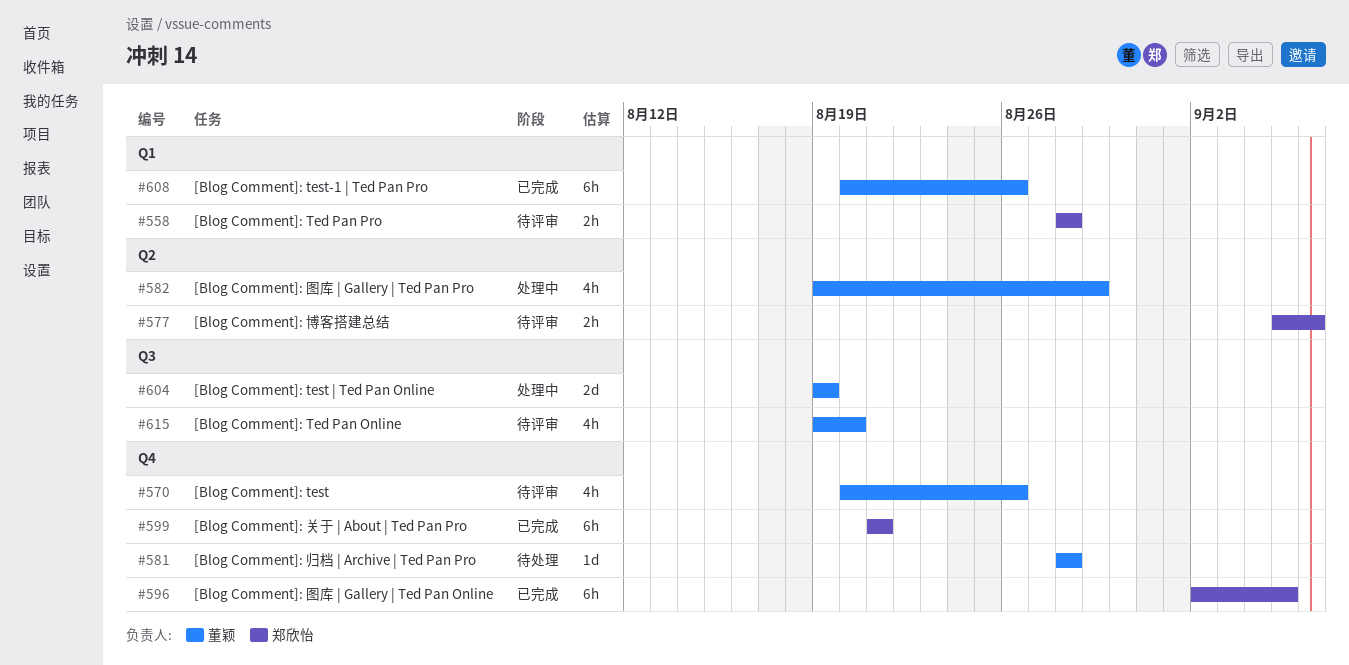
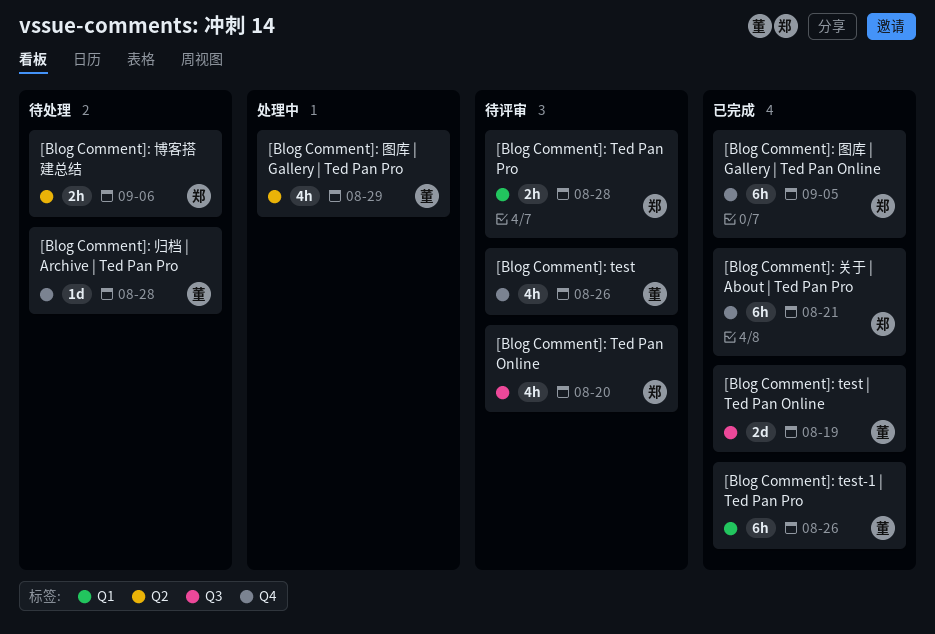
[Blog Comment]: Ted Pan Online, owner: 董颖 -> 郑欣怡
[Blog Comment]: test | Ted Pan Online, status: 处理中 -> 已完成
[Blog Comment]: 博客搭建总结, status: 待评审 -> 待处理

